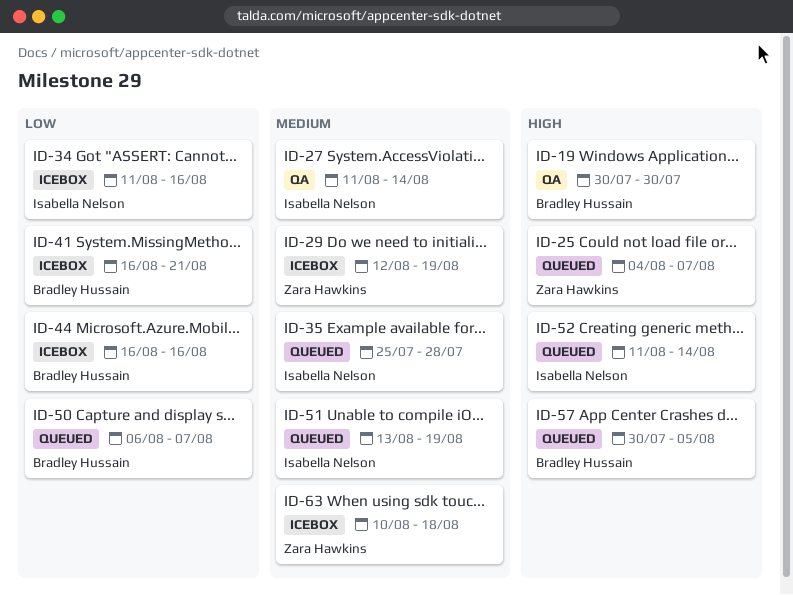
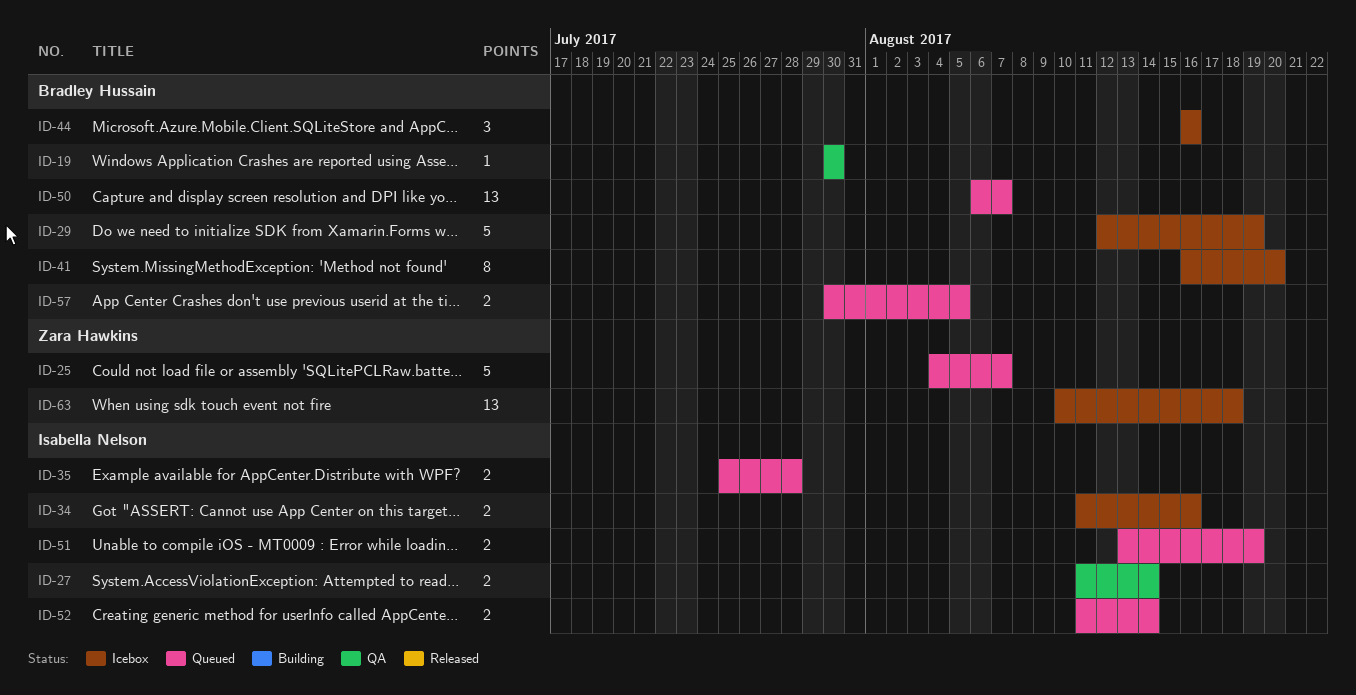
ID-29, owner: Zara Hawkins -> Bradley Hussain
ID-41, due: Aug 21 -> Aug 20

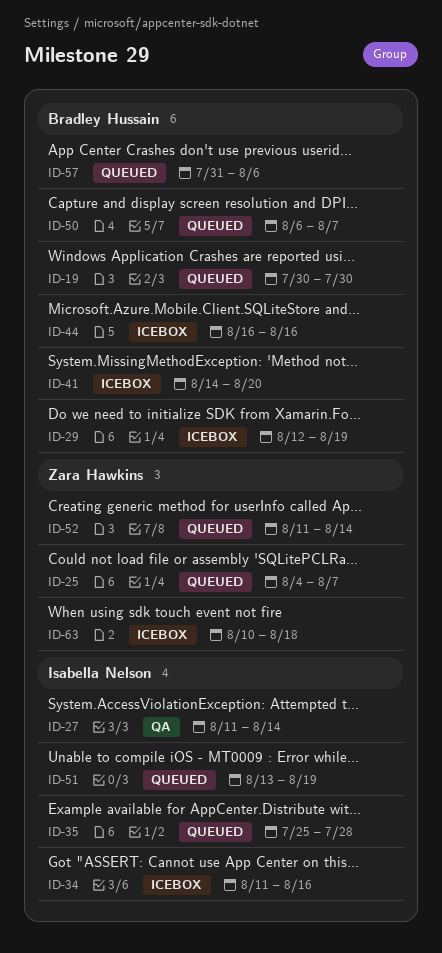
ID-19, status: QA -> Queued
ID-41, start: Aug 16 -> Aug 14
ID-52, owner: Isabella Nelson -> Zara Hawkins
ID-57, start: Jul 30 -> Jul 31
ID-57, due: Aug 5 -> Aug 6

